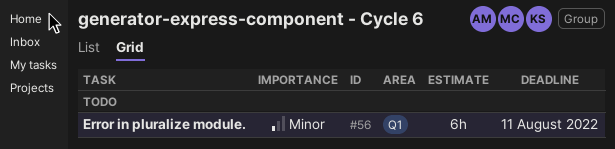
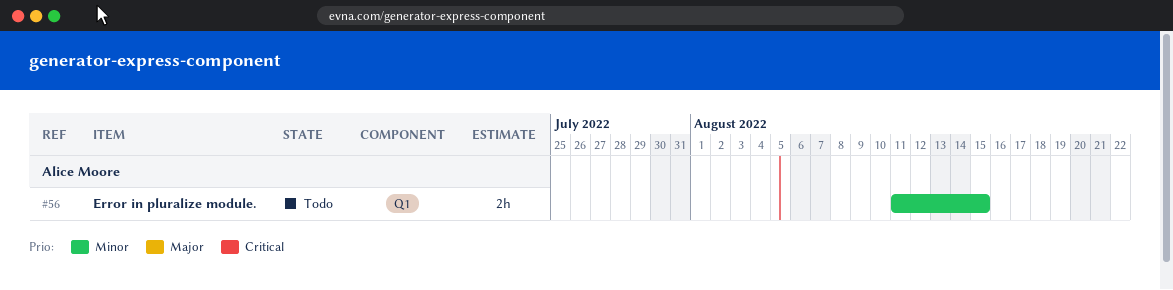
#56, estimate: 6h -> 2h
#56, due: Aug 11 -> Aug 15

